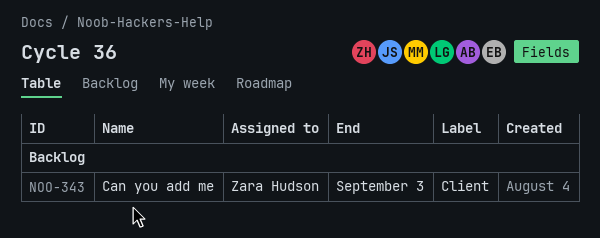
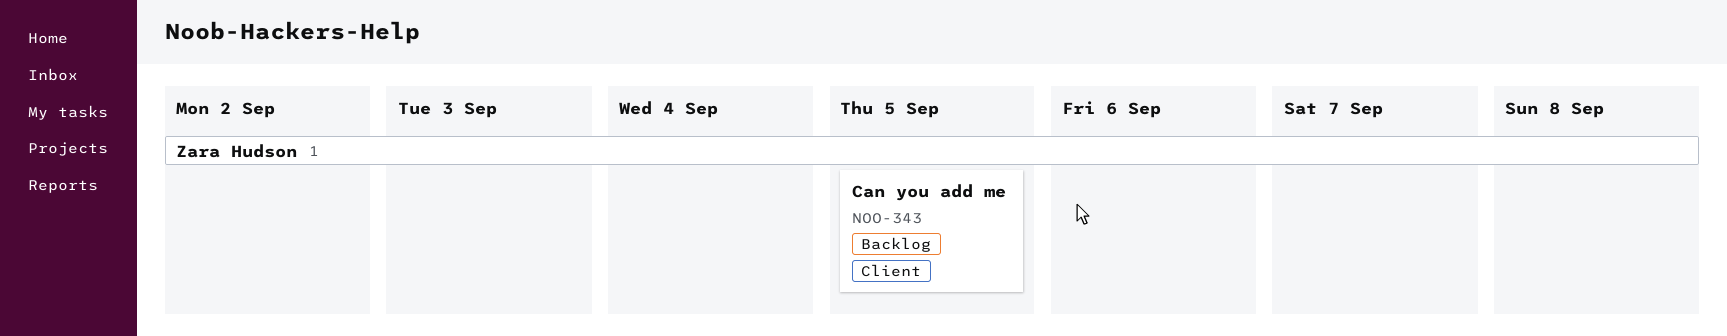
NOO-343, due: Sep 3 -> Sep 5

